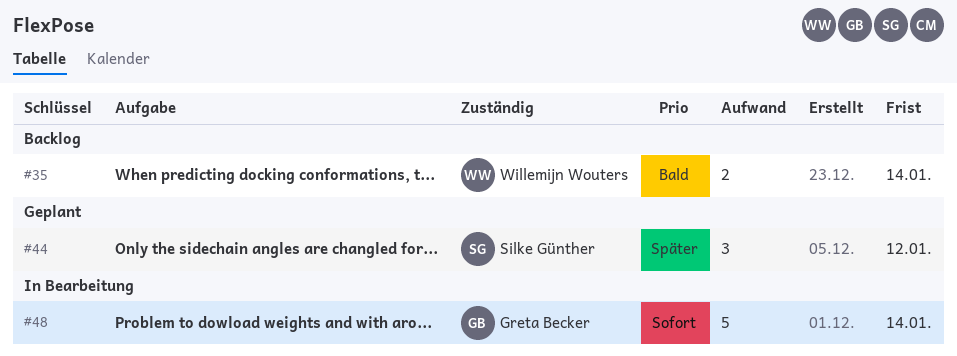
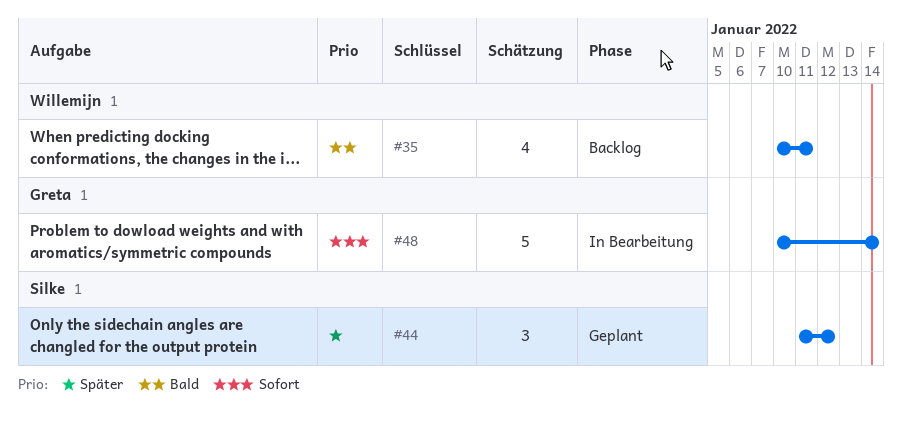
#35, estimate: 2 -> 4
#35, due: Jan 14 -> Jan 11

